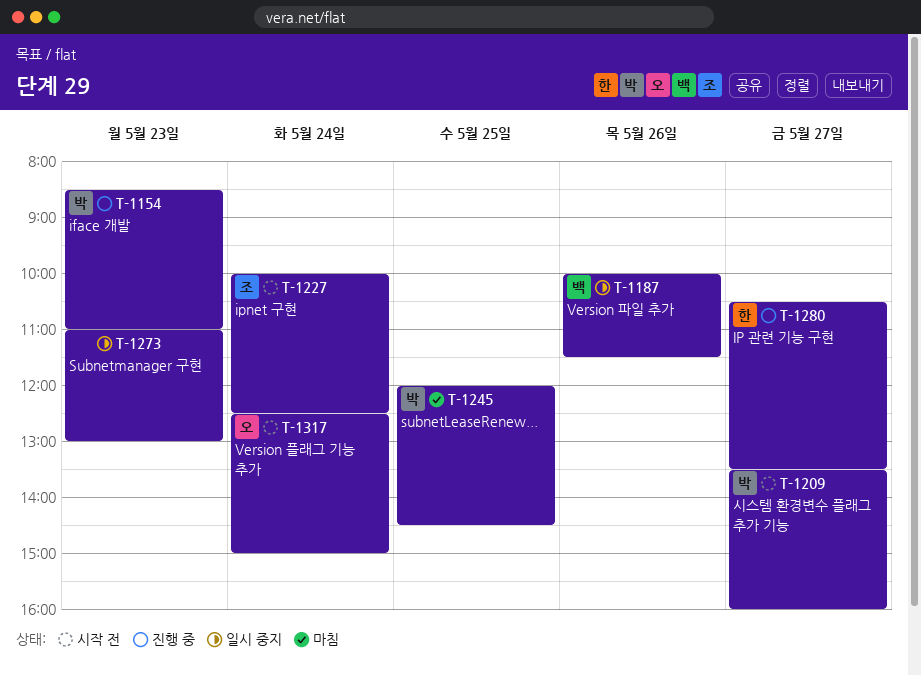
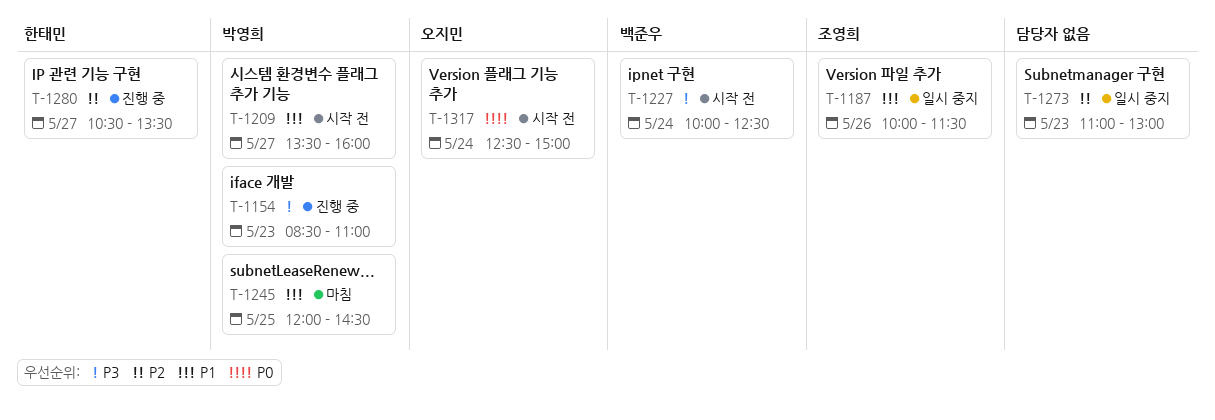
T-1187, owner: 백준우 -> 조영희
T-1227, owner: 조영희 -> 백준우

